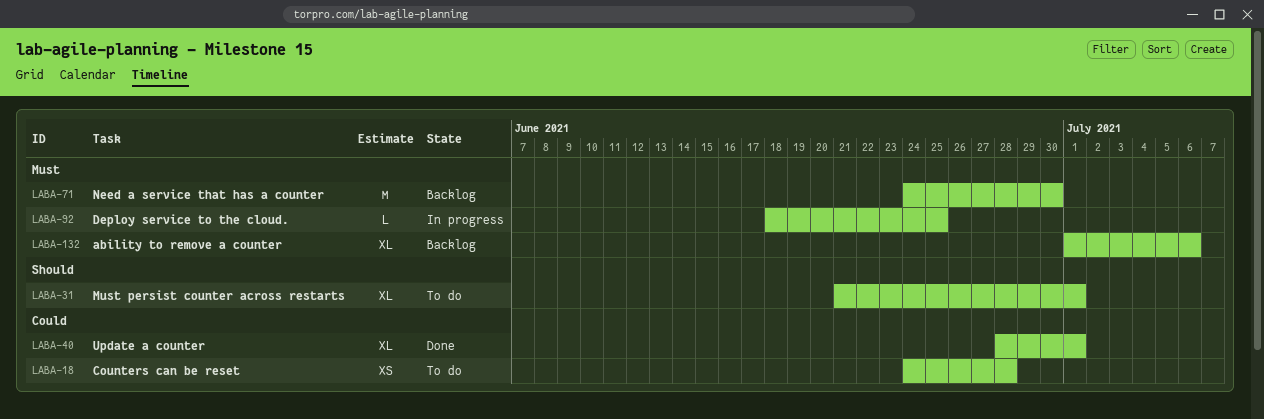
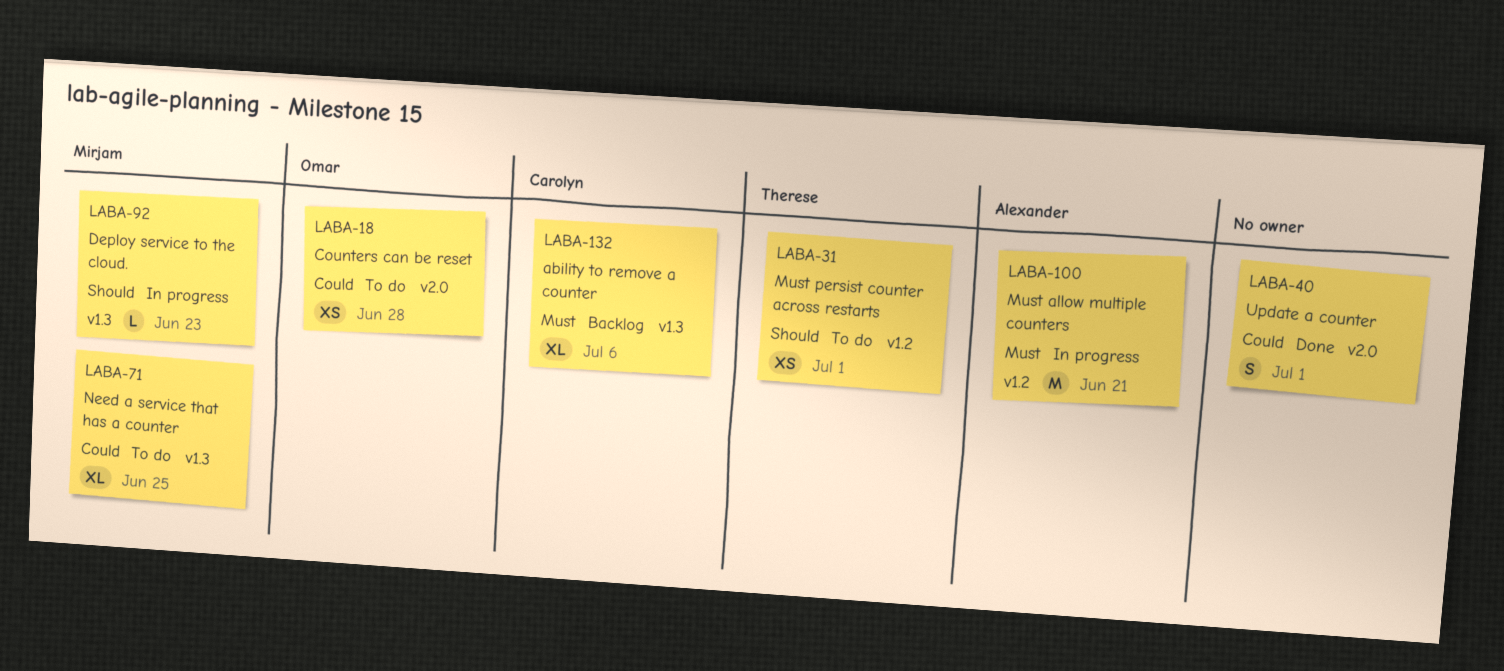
LABA-31, estimate: XL -> XS
LABA-40, estimate: XL -> S
LABA-71, status: Backlog -> To do
LABA-71, priority: Must -> Could
LABA-71, estimate: M -> XL
LABA-71, due: Jun 30 -> Jun 25
LABA-92, priority: Must -> Should
LABA-92, due: Jun 25 -> Jun 23
LABA-100: none -> present

